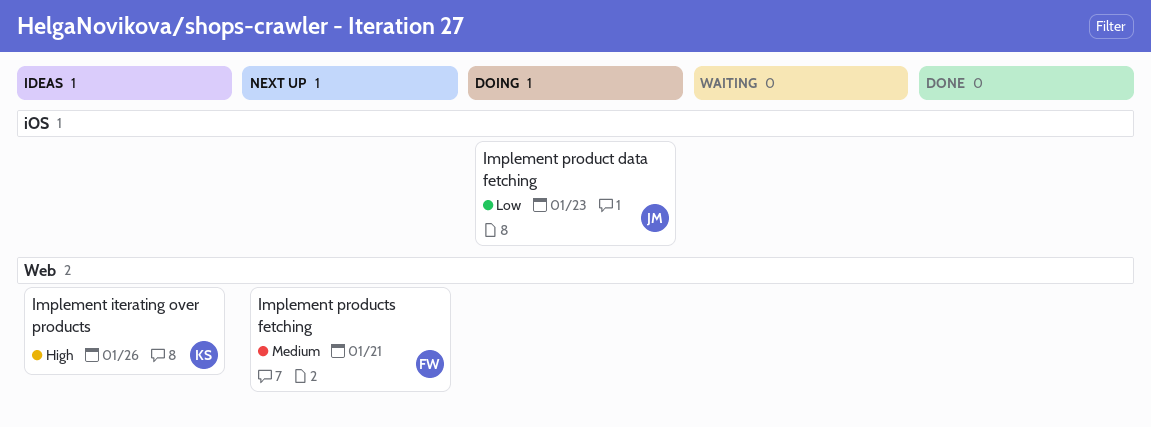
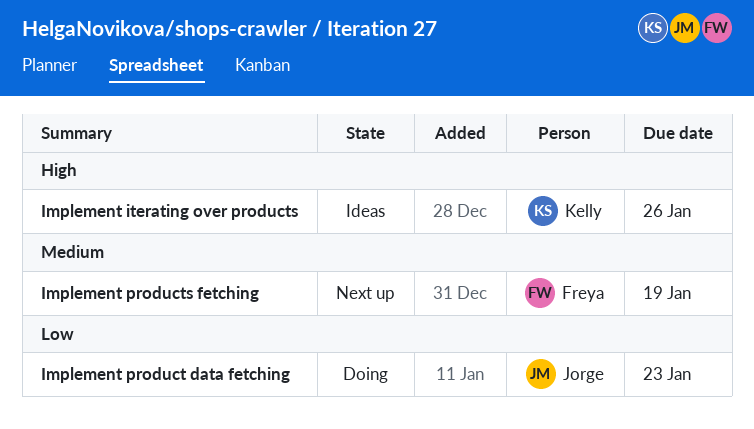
Implement products fetching, due: Jan 21 -> Jan 19

